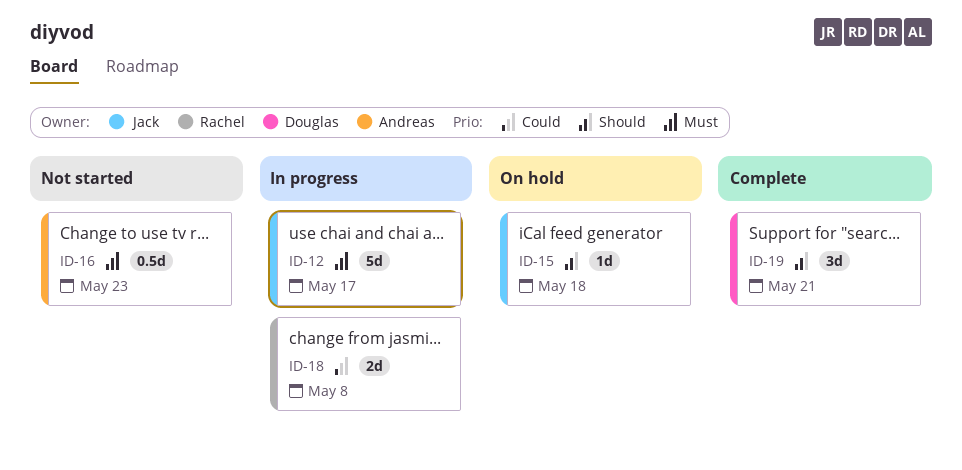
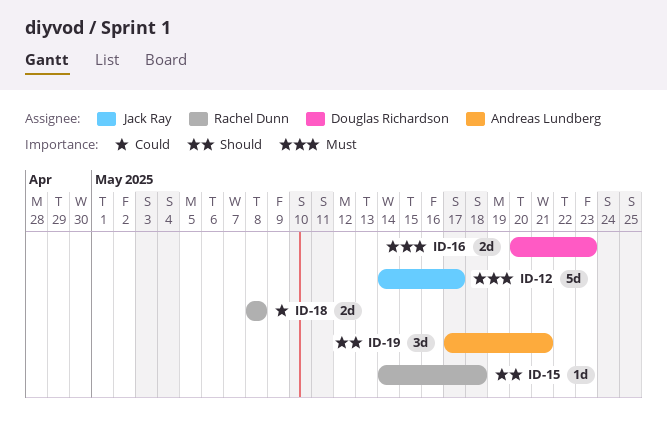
ID-15, owner: Jack Ray -> Rachel Dunn
ID-16, owner: Andreas Lundberg -> Douglas Richardson
ID-16, estimate: 0.5d -> 2d
ID-19, owner: Douglas Richardson -> Andreas Lundberg

